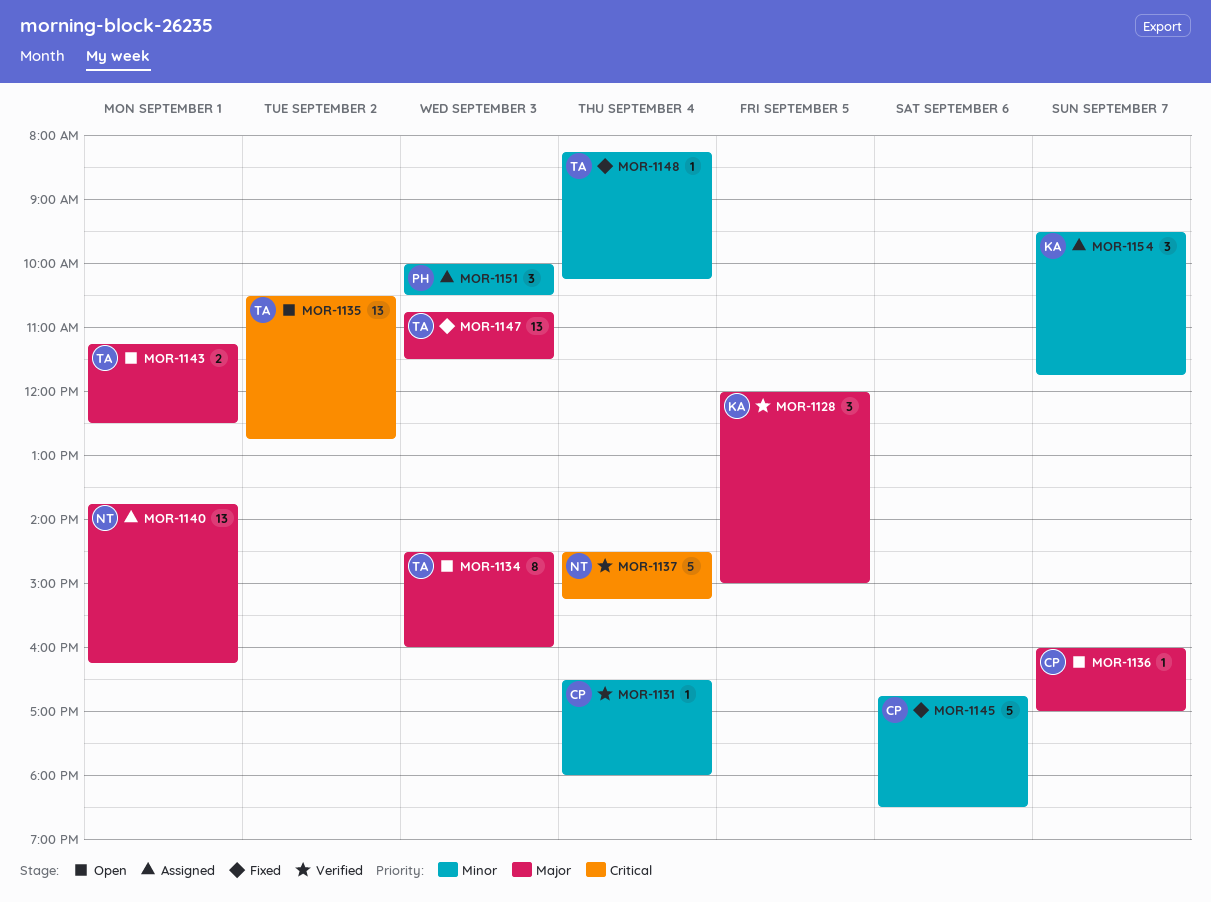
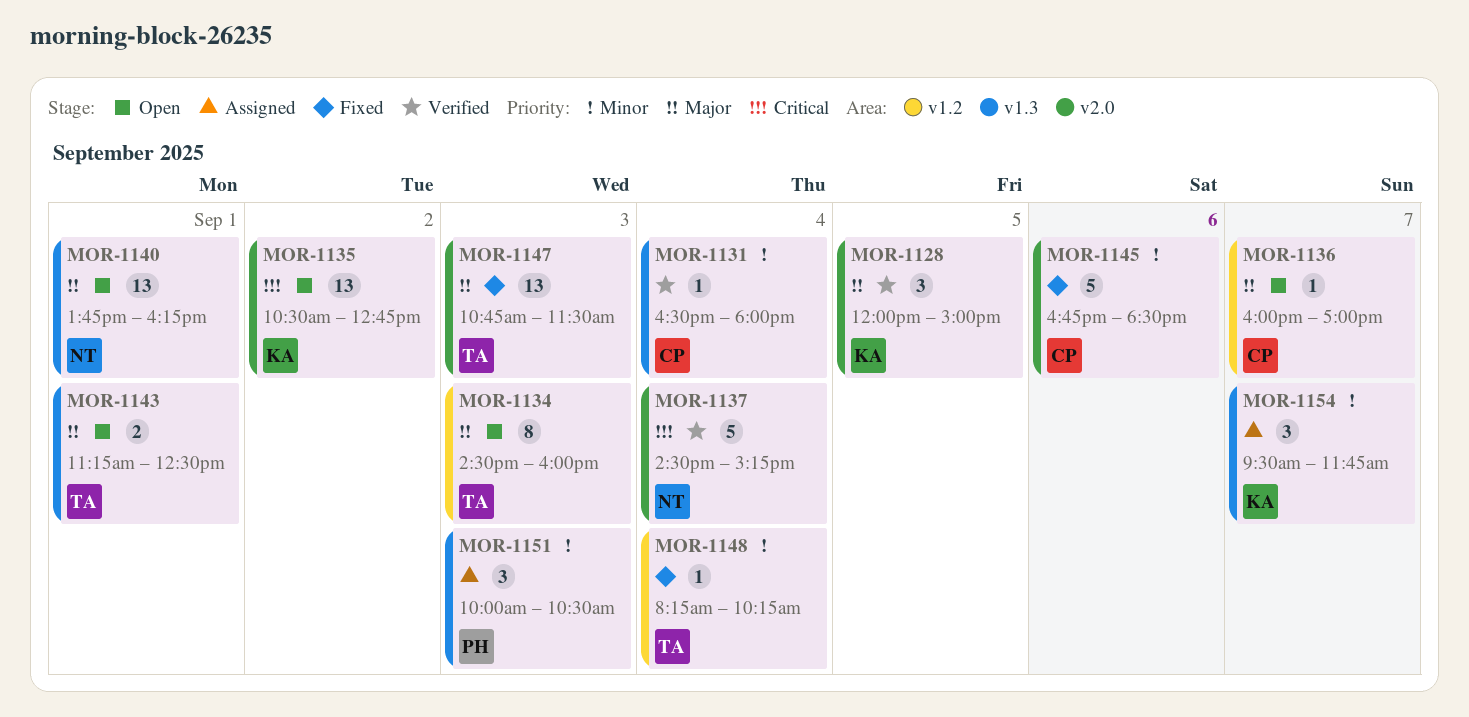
MOR-1135, owner: TA -> KA
MOR-1140, status: Assigned -> Open

